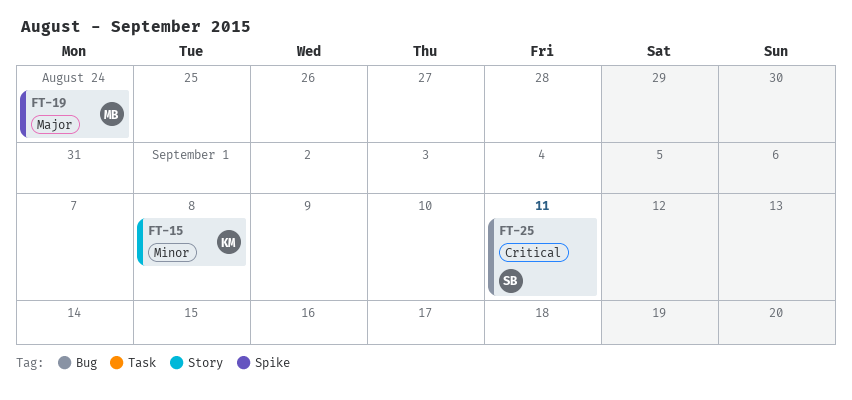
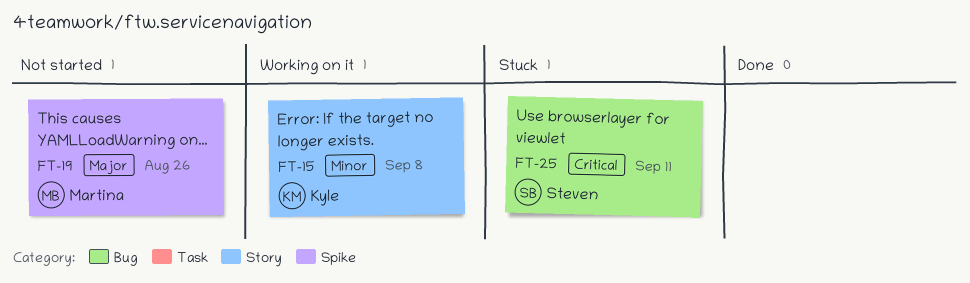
FT-19, due: Aug 24 -> Aug 26

